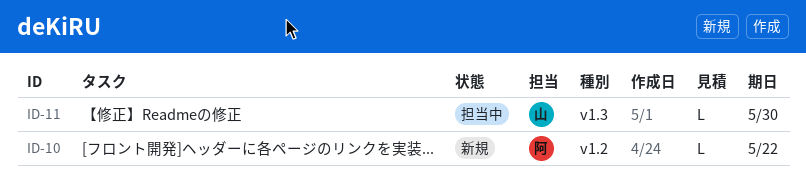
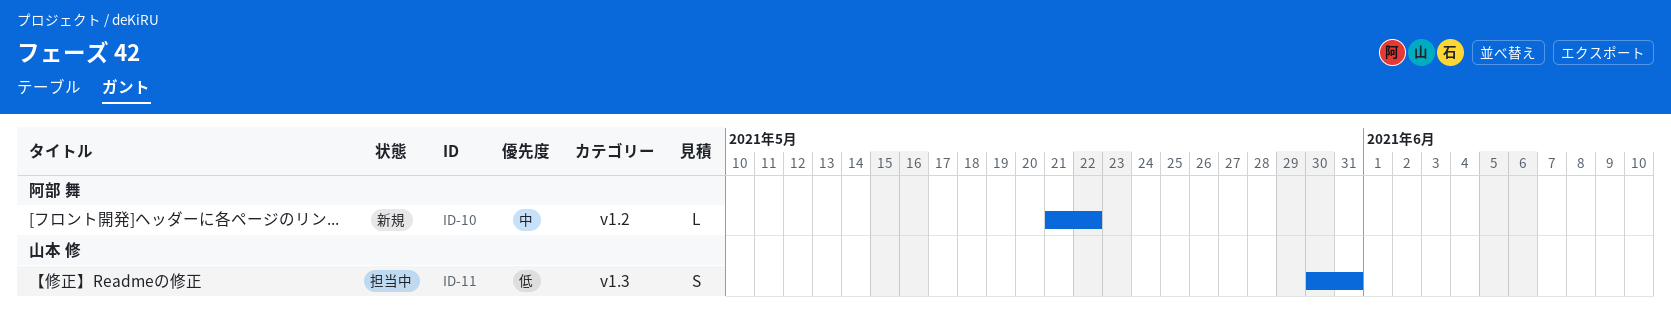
ID-11, estimate: L -> S
ID-11, due: May 30 -> May 31

